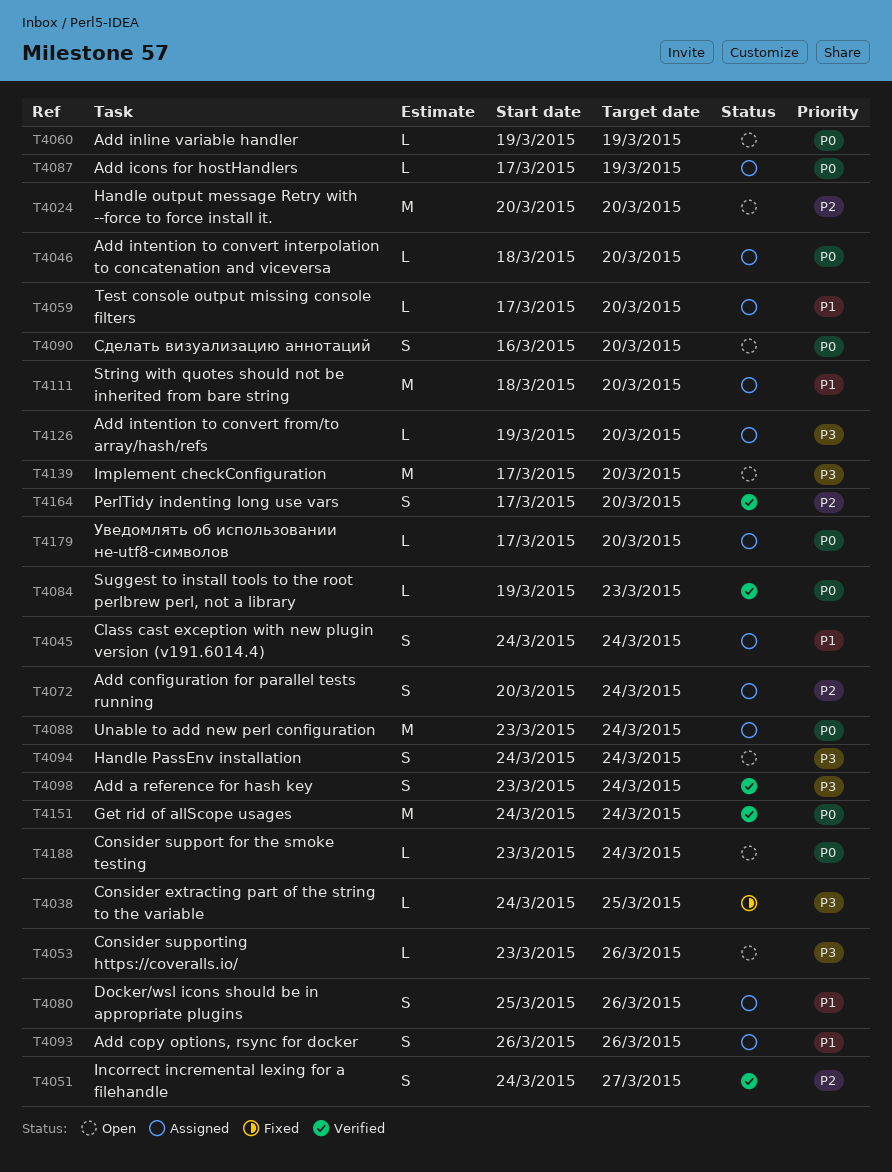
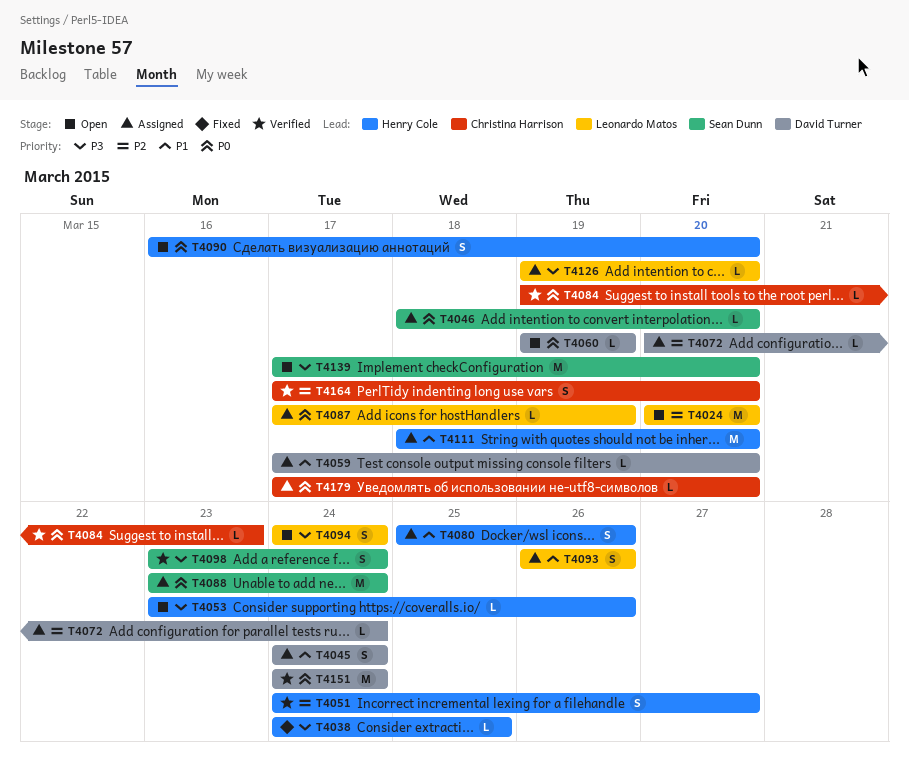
T4072, estimate: S -> L
T4188: present -> none

